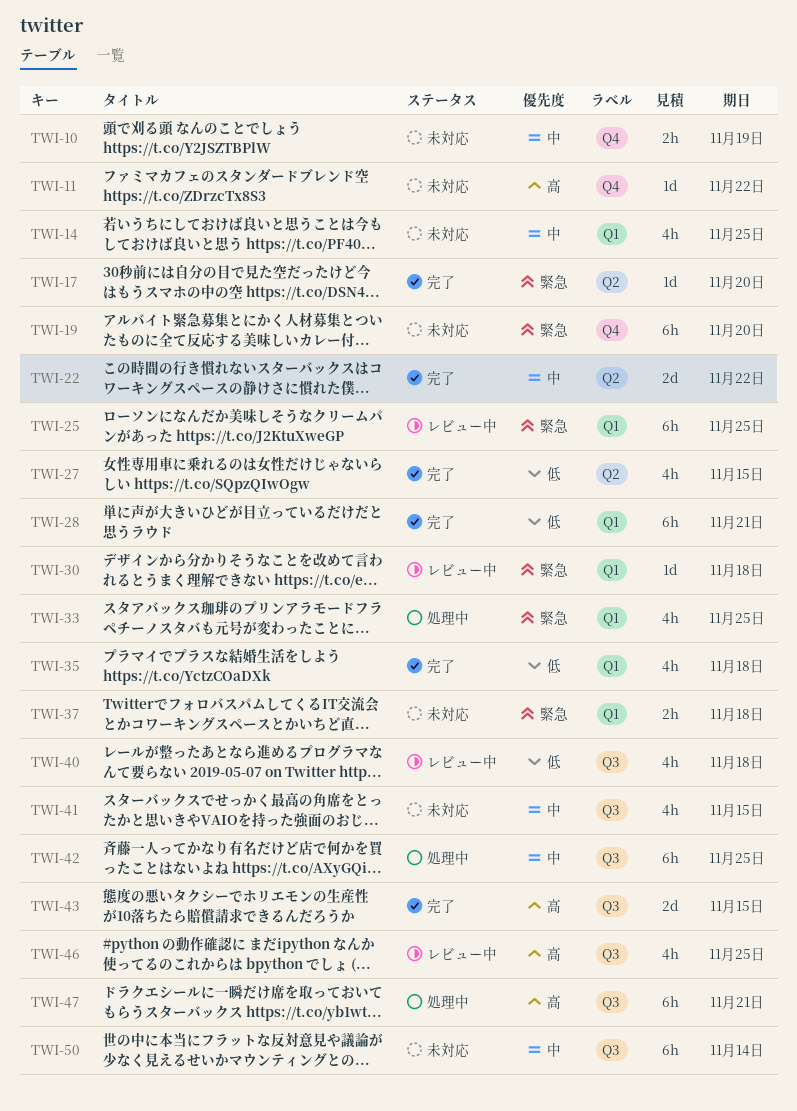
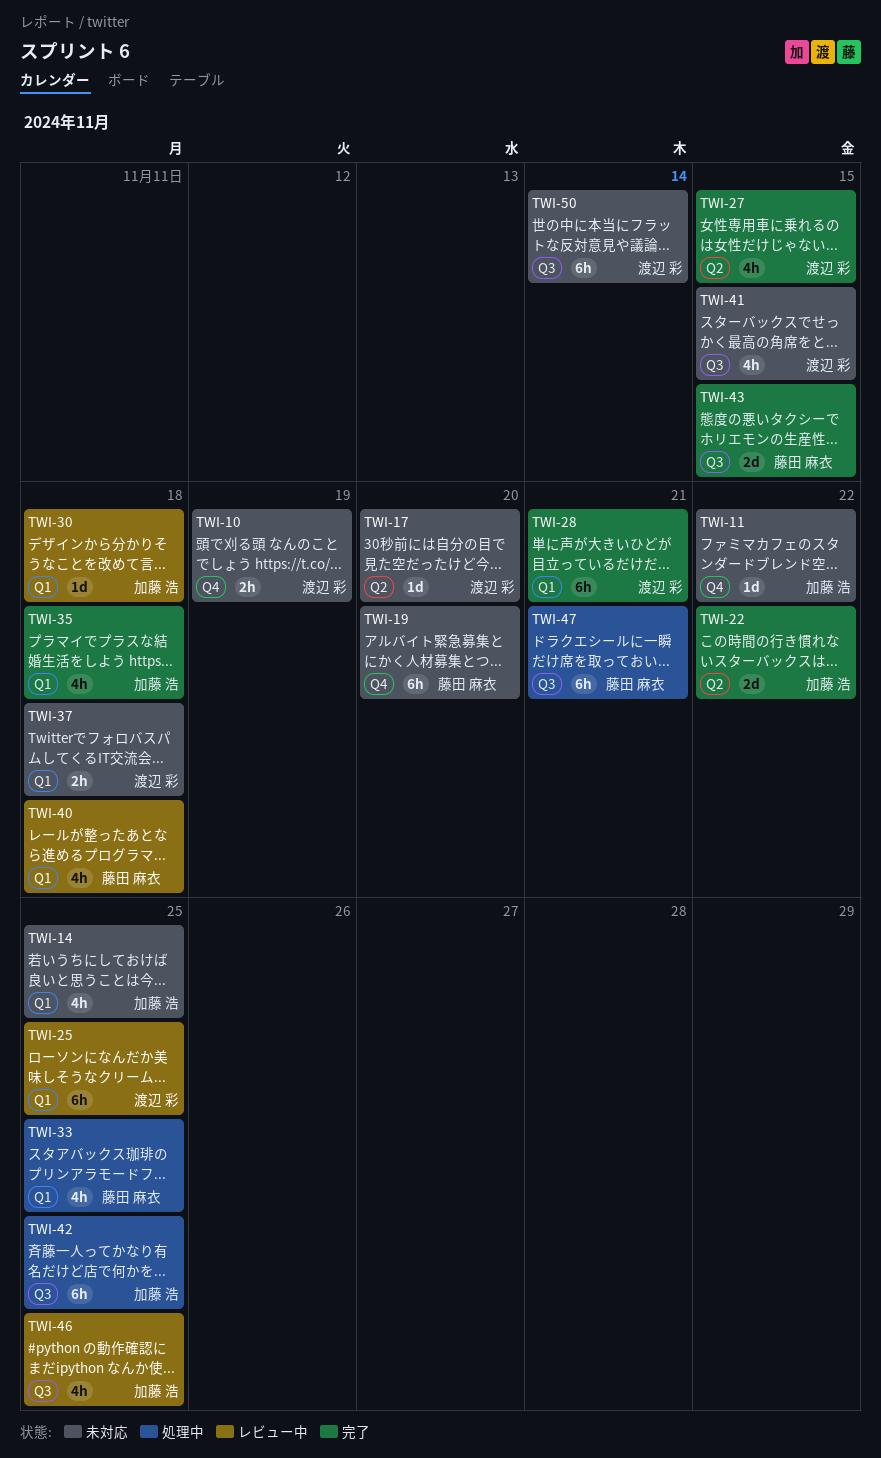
TWI-17, status: 完了 -> 未対応
TWI-40, label: Q3 -> Q1

